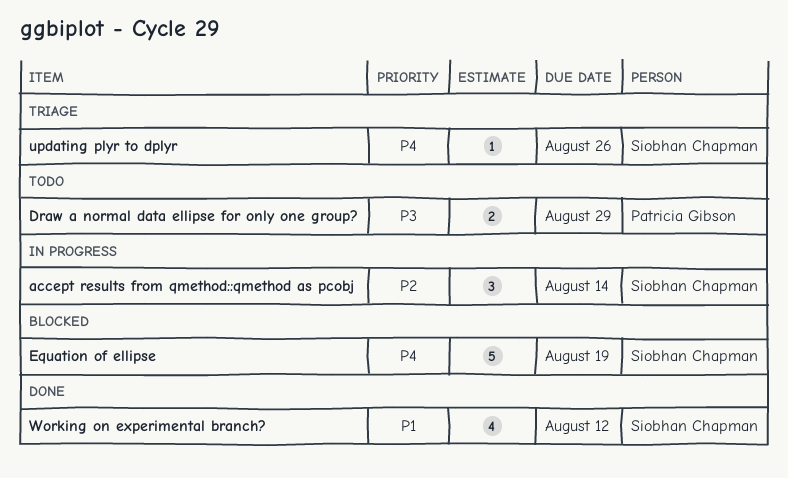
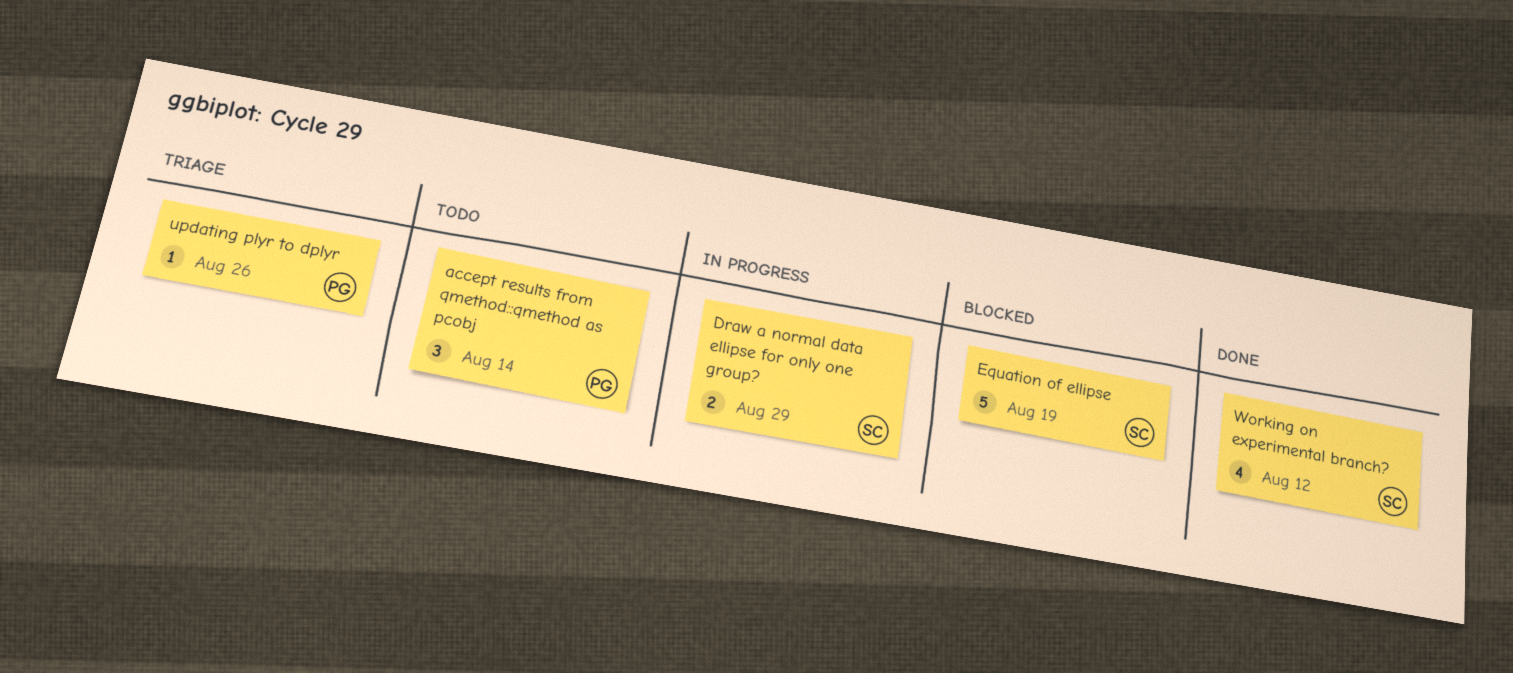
accept results from qmethod::qmethod as pcobj, status: In progress -> Todo
accept results from qmethod::qmethod as pcobj, owner: Siobhan Chapman -> Patricia Gibson
Draw a normal data ellipse for only one group?, status: Todo -> In progress
Draw a normal data ellipse for only one group?, owner: Patricia Gibson -> Siobhan Chapman
updating plyr to dplyr, owner: Siobhan Chapman -> Patricia Gibson

